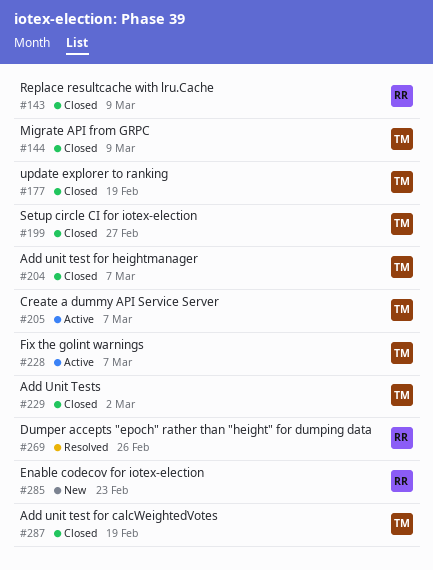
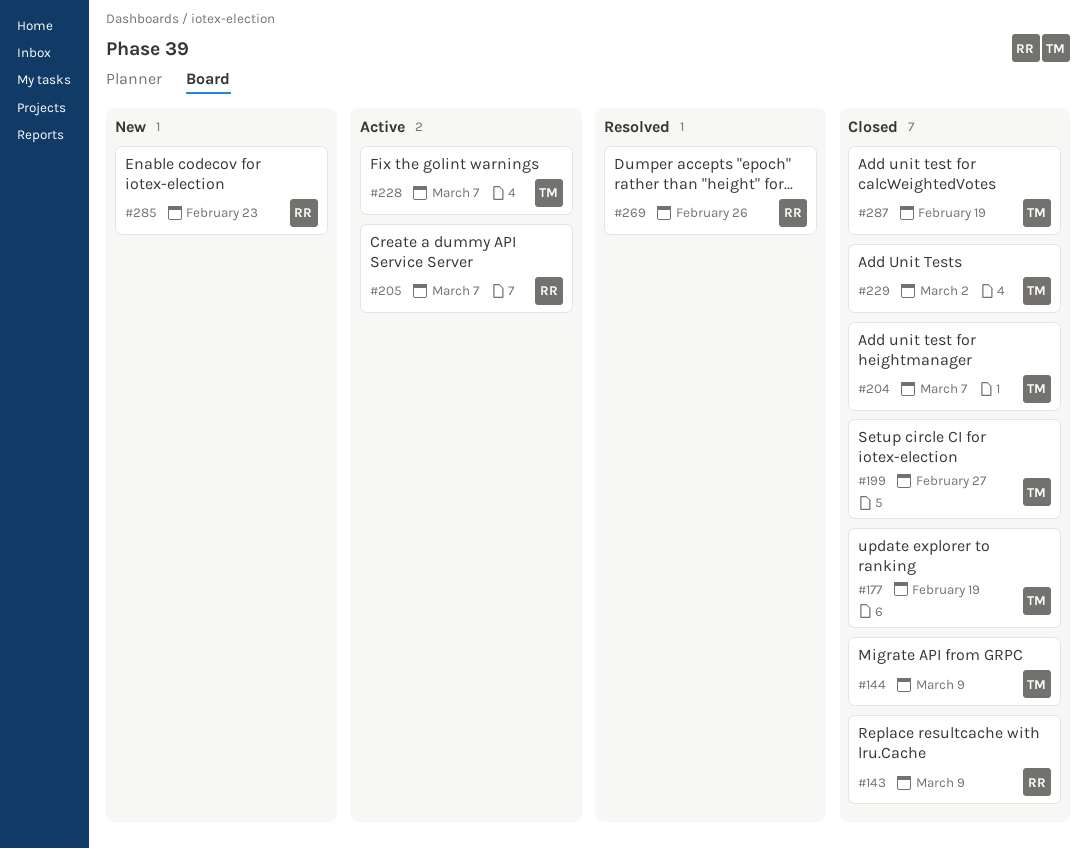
#205, owner: TM -> RR

